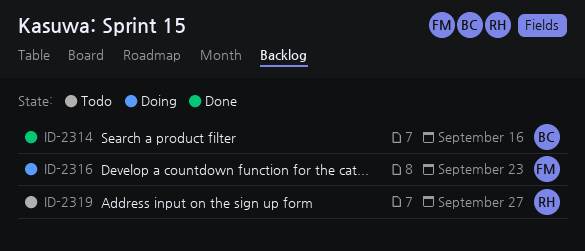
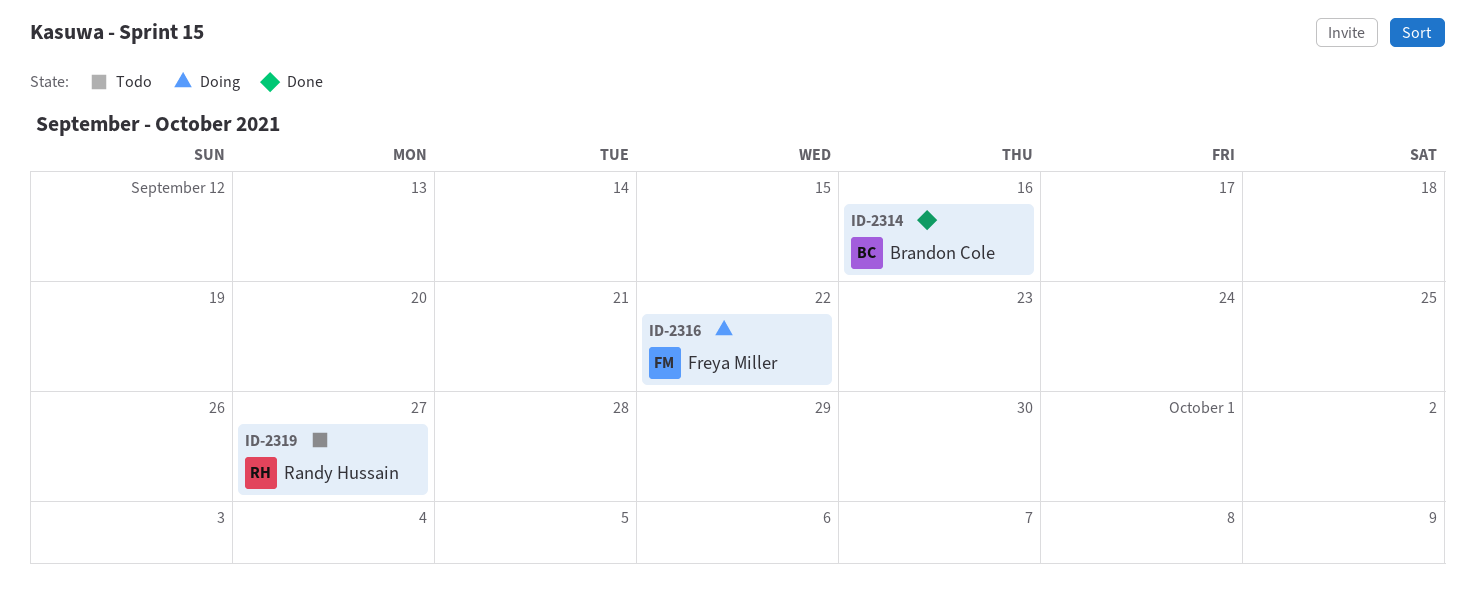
ID-2316, due: Sep 23 -> Sep 22

